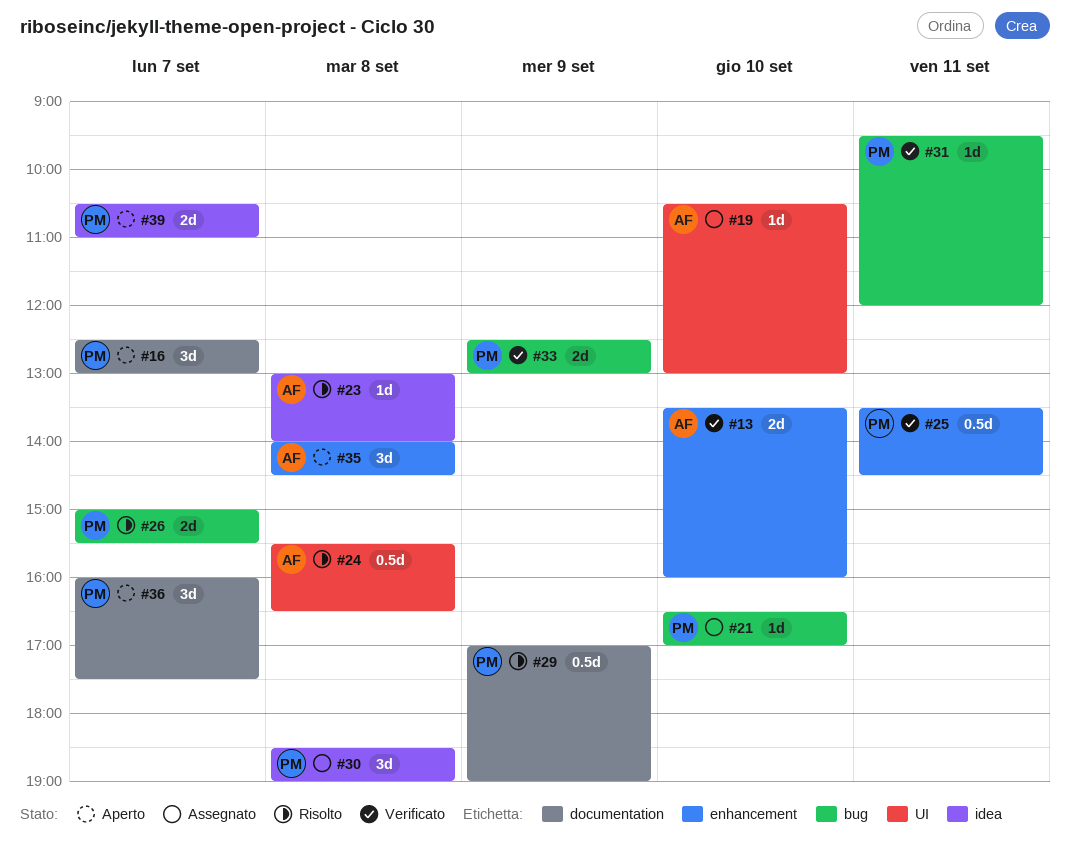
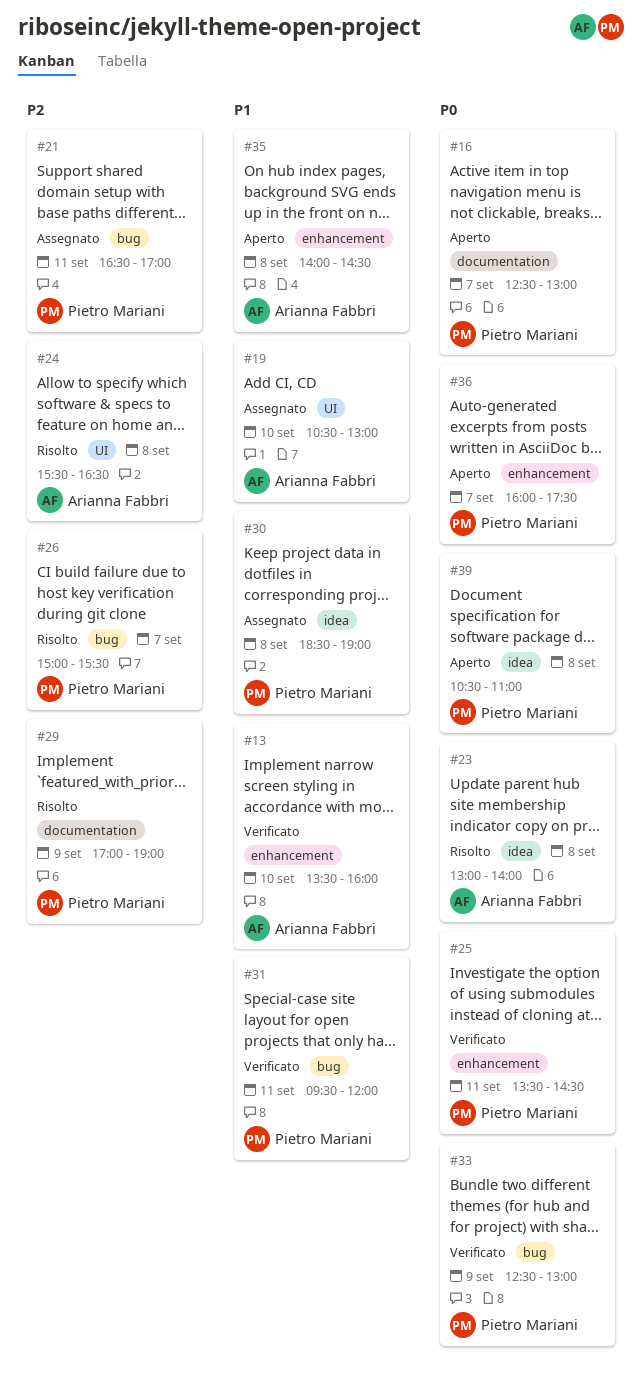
#21, day: Sep 10 -> Sep 11
#36, label: documentation -> enhancement
#39, day: Sep 7 -> Sep 8

